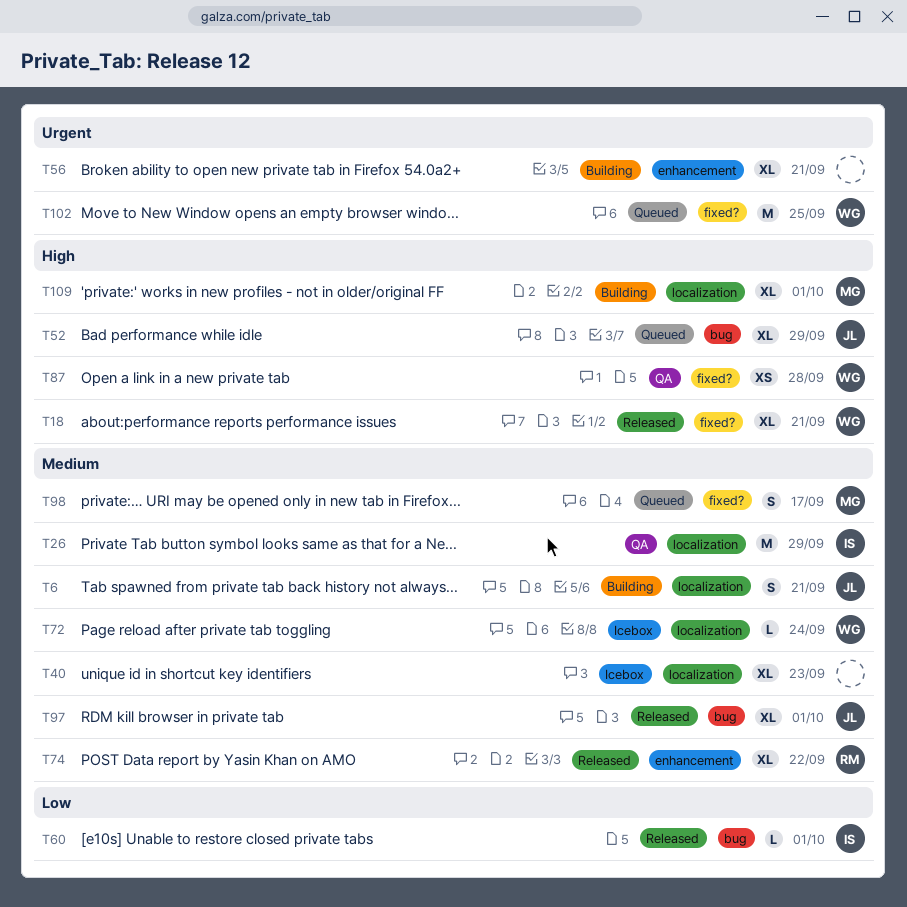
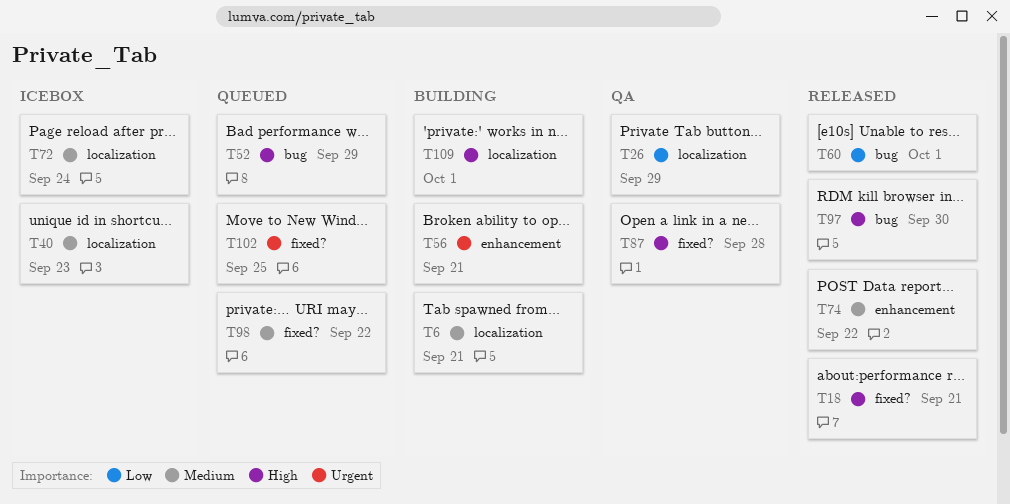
T26, priority: Medium -> Low
T97, priority: Medium -> High
T97, due: Oct 1 -> Sep 30
T98, due: Sep 17 -> Sep 22

